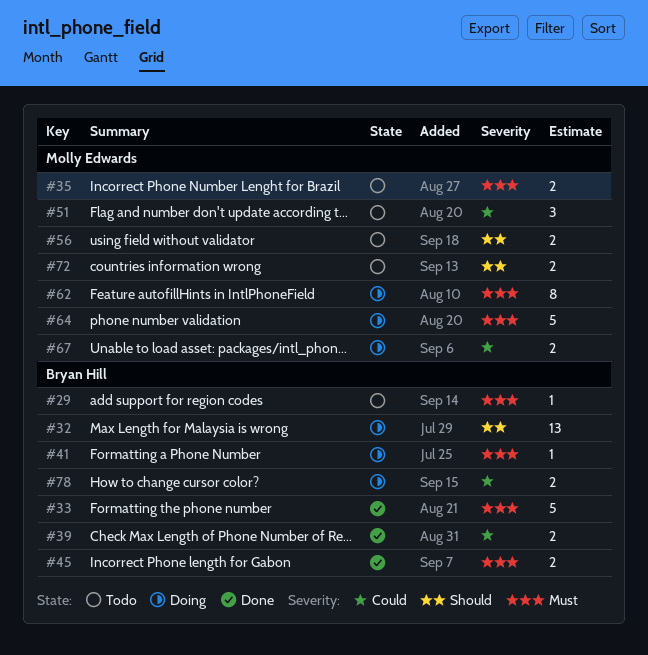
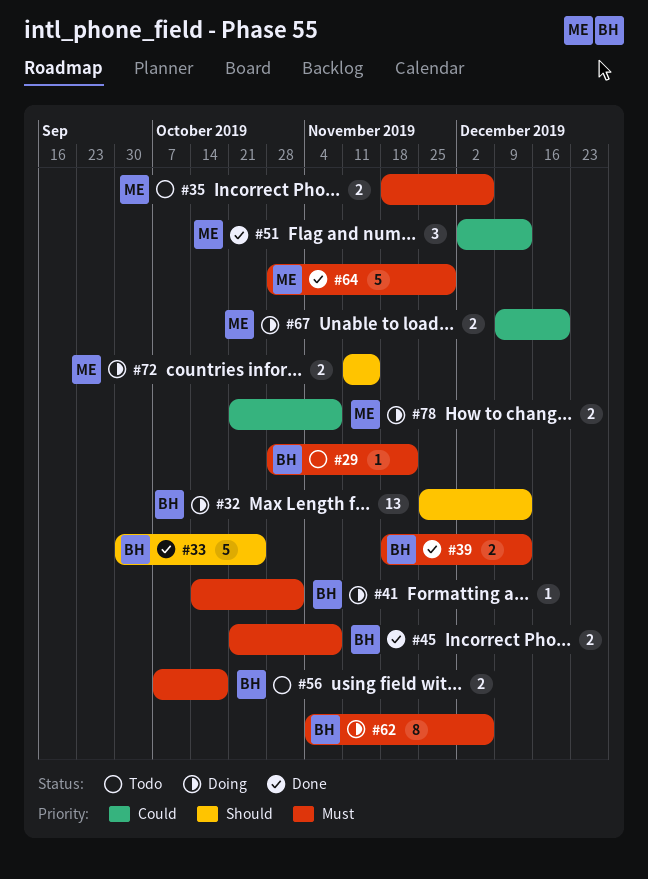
#33, priority: Must -> Should
#39, priority: Could -> Must
#51, status: Todo -> Done
#56, owner: Molly Edwards -> Bryan Hill
#56, priority: Should -> Must
#62, owner: Molly Edwards -> Bryan Hill
#64, status: Doing -> Done
#72, status: Todo -> Doing
#78, owner: Bryan Hill -> Molly Edwards

